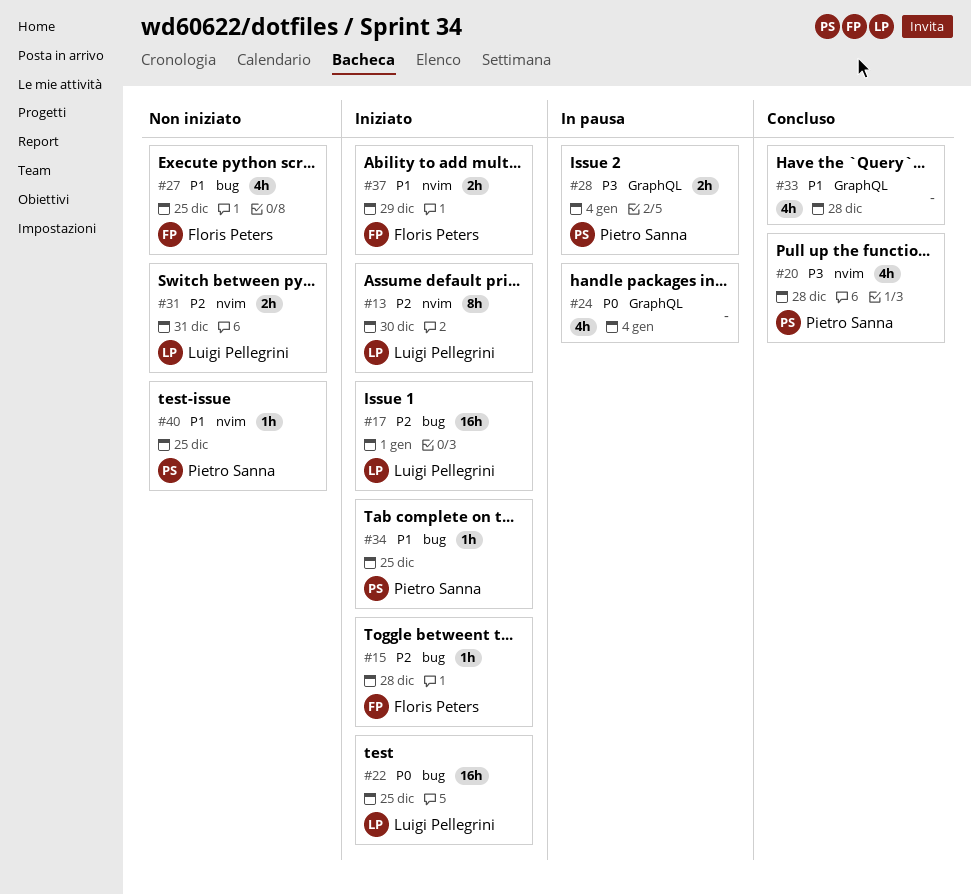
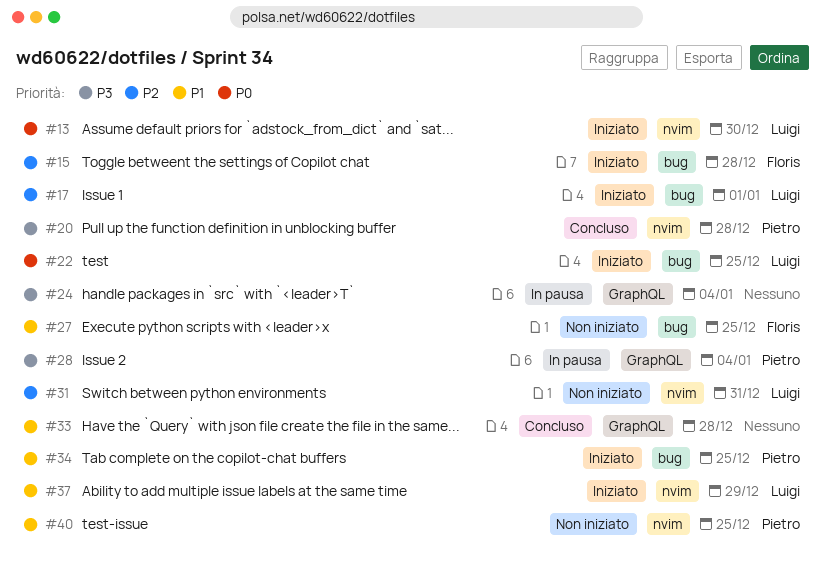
#13, priority: P2 -> P0
#24, priority: P0 -> P3
#37, owner: Floris Peters -> Luigi Pellegrini

